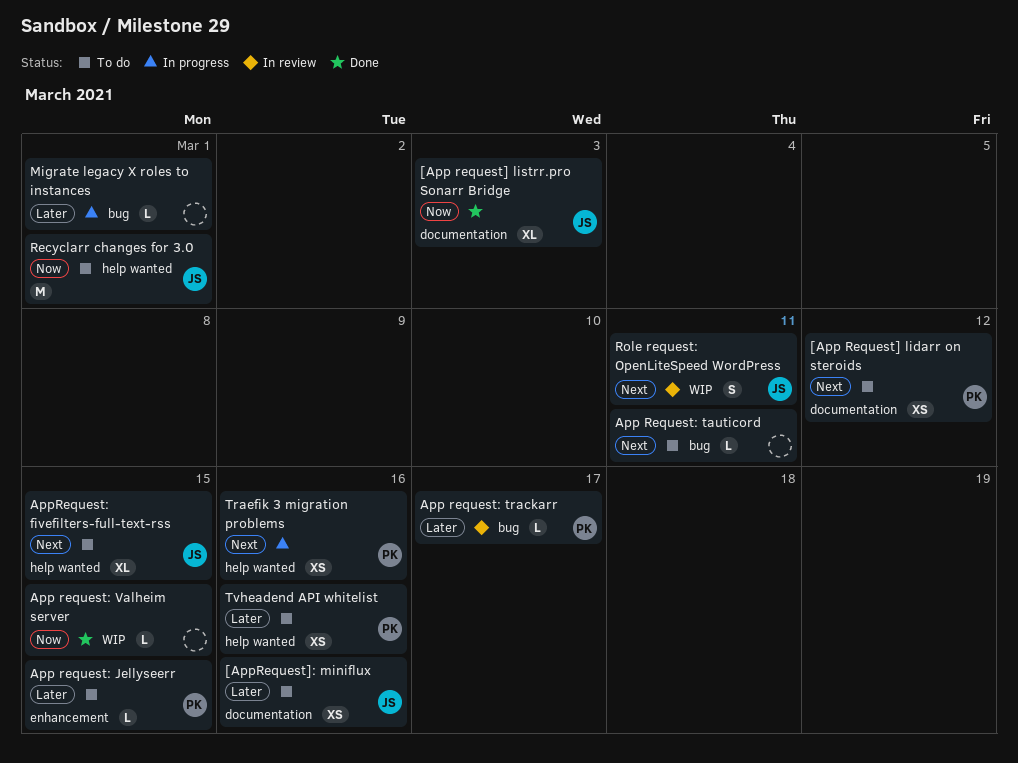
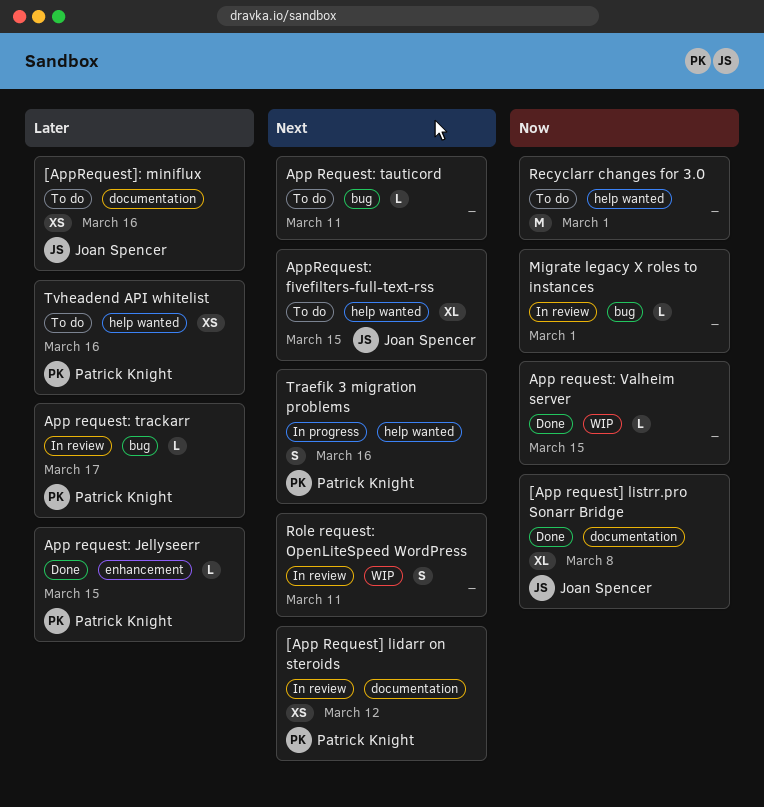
[App Request] lidarr on steroids, status: To do -> In review
[App request] listrr.pro Sonarr Bridge, due: Mar 3 -> Mar 8
App request: Jellyseerr, status: To do -> Done
Migrate legacy X roles to instances, status: In progress -> In review
Migrate legacy X roles to instances, priority: Later -> Now
Recyclarr changes for 3.0, owner: Joan Spencer -> none
Role request: OpenLiteSpeed WordPress, owner: Joan Spencer -> none
Traefik 3 migration problems, estimate: XS -> S

